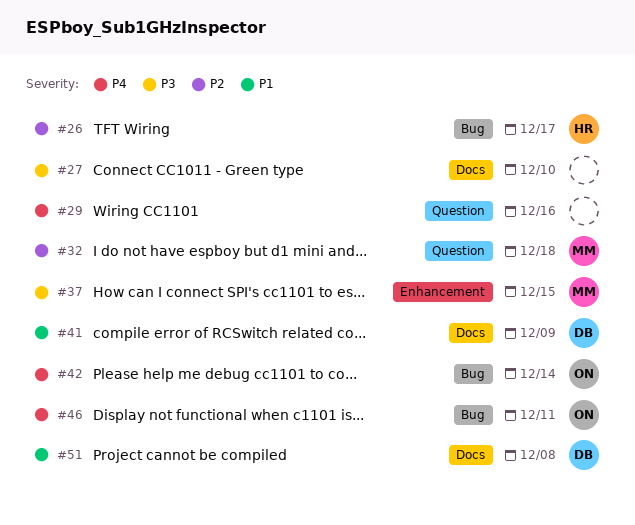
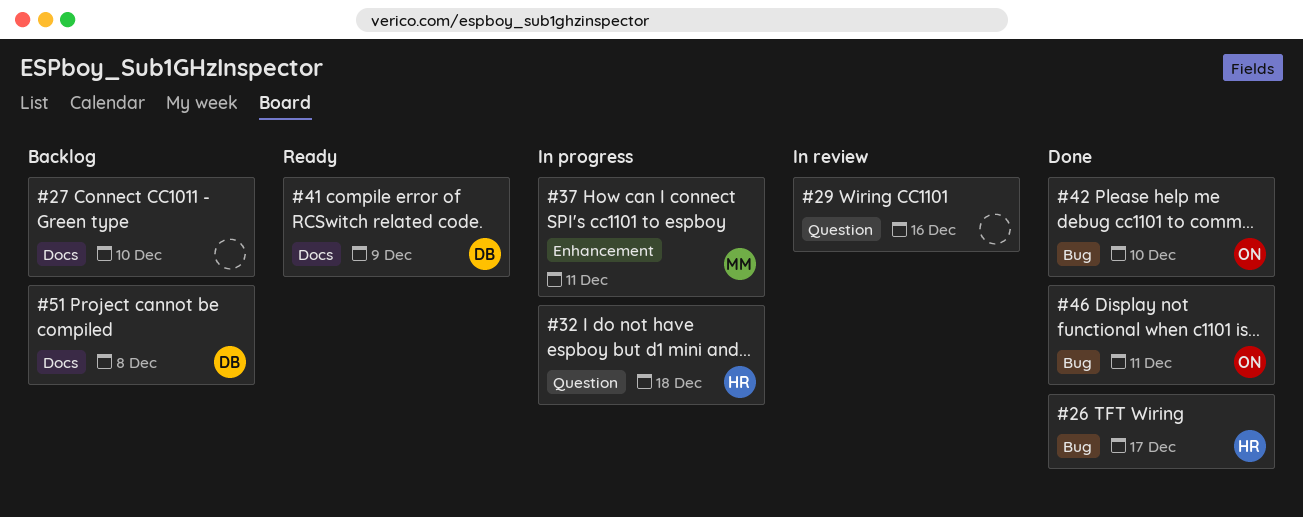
#32, owner: MM -> HR
#37, due: Dec 15 -> Dec 11
#42, due: Dec 14 -> Dec 10

